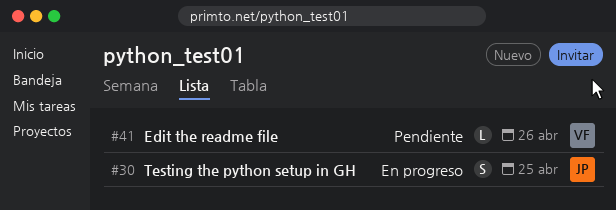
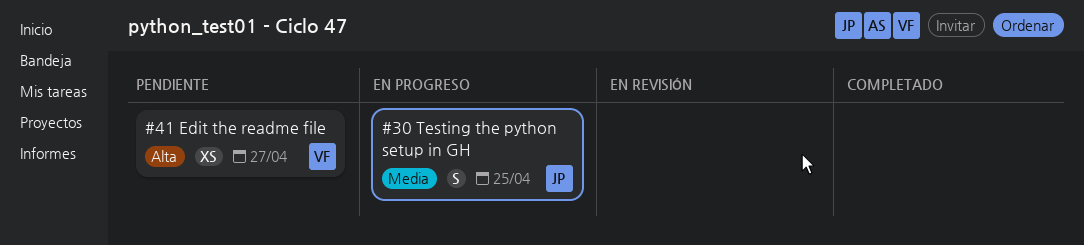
#41, estimate: L -> XS
#41, due: Apr 26 -> Apr 27

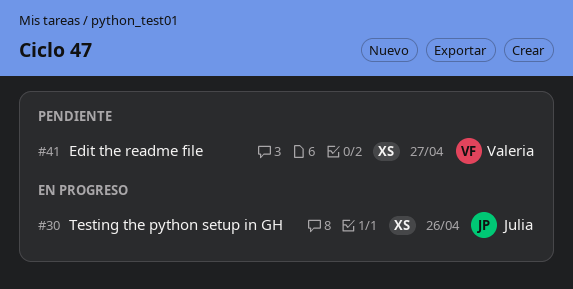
#30, estimate: S -> XS
#30, due: Apr 25 -> Apr 26

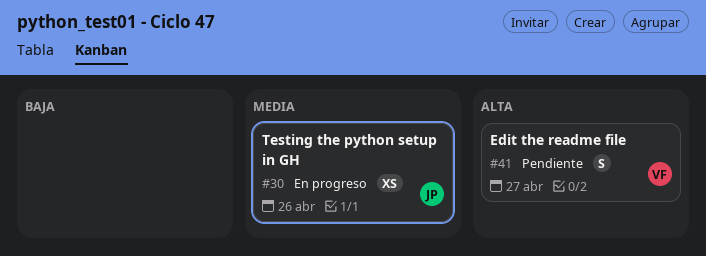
#41, estimate: XS -> S

